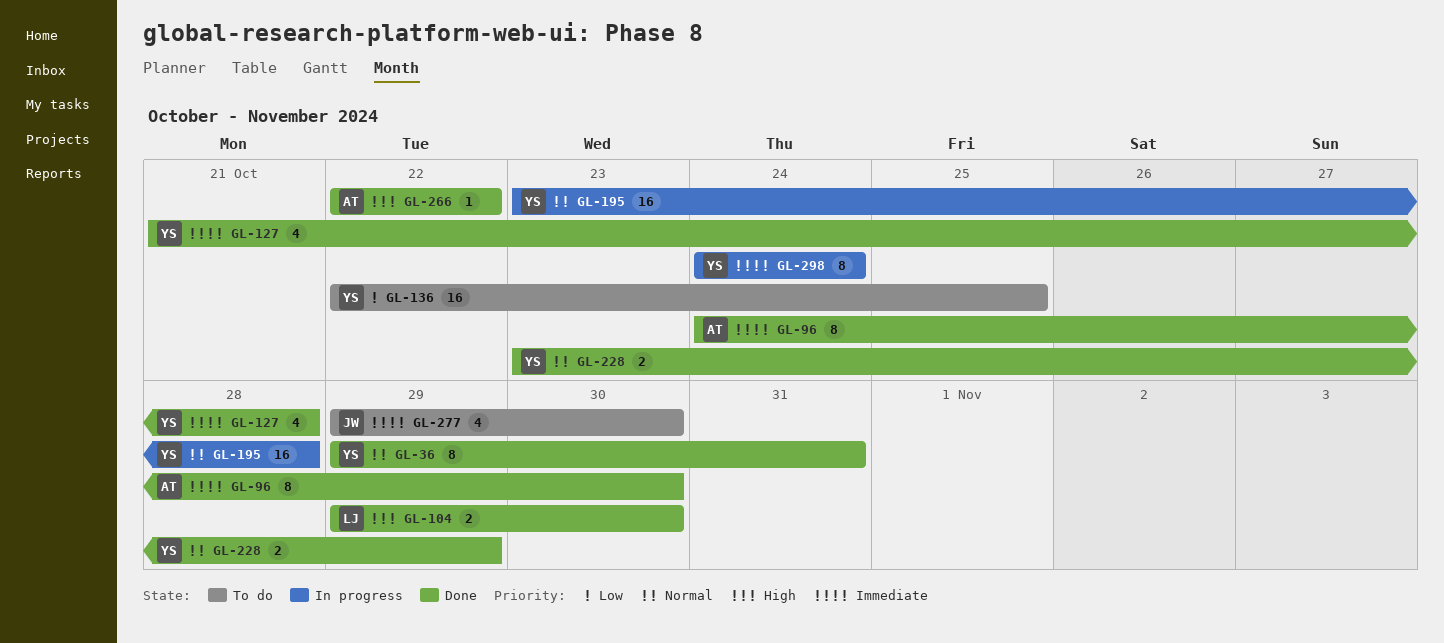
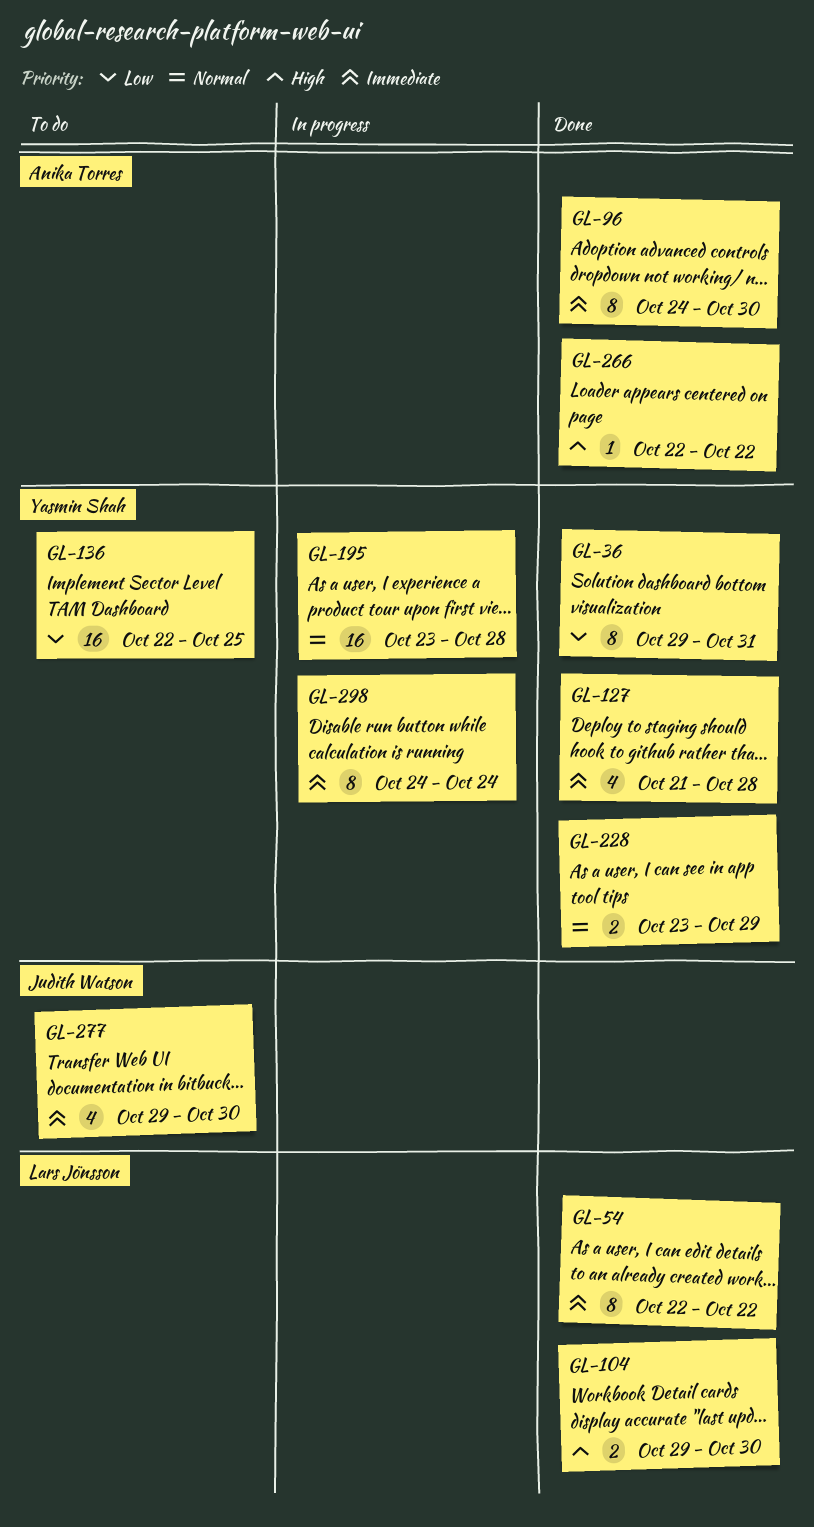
GL-36, priority: Normal -> Low
GL-54: none -> present

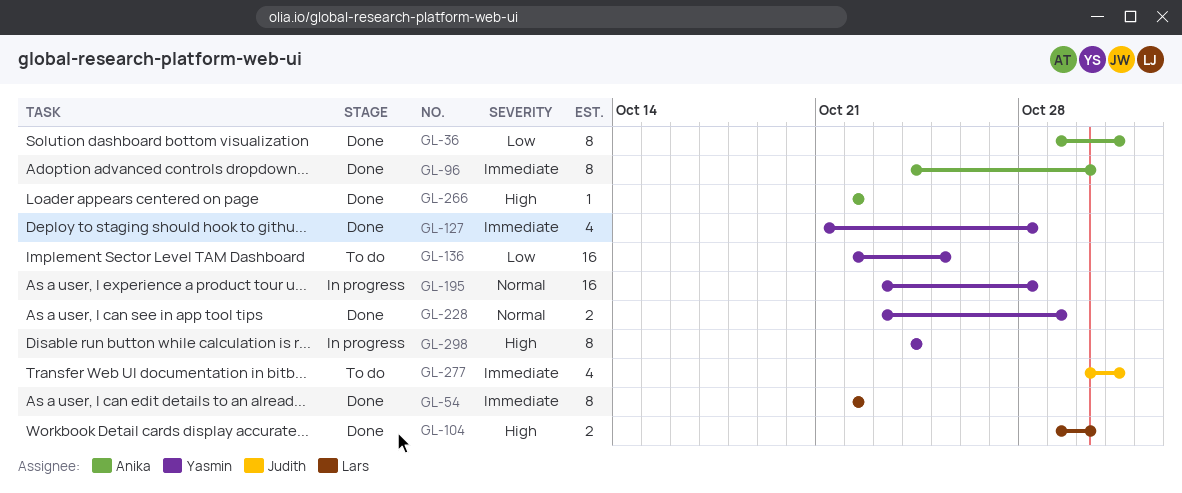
GL-36, owner: Yasmin Shah -> Anika Torres
GL-277, start: Oct 29 -> Oct 30
GL-277, due: Oct 30 -> Oct 31
GL-298, priority: Immediate -> High

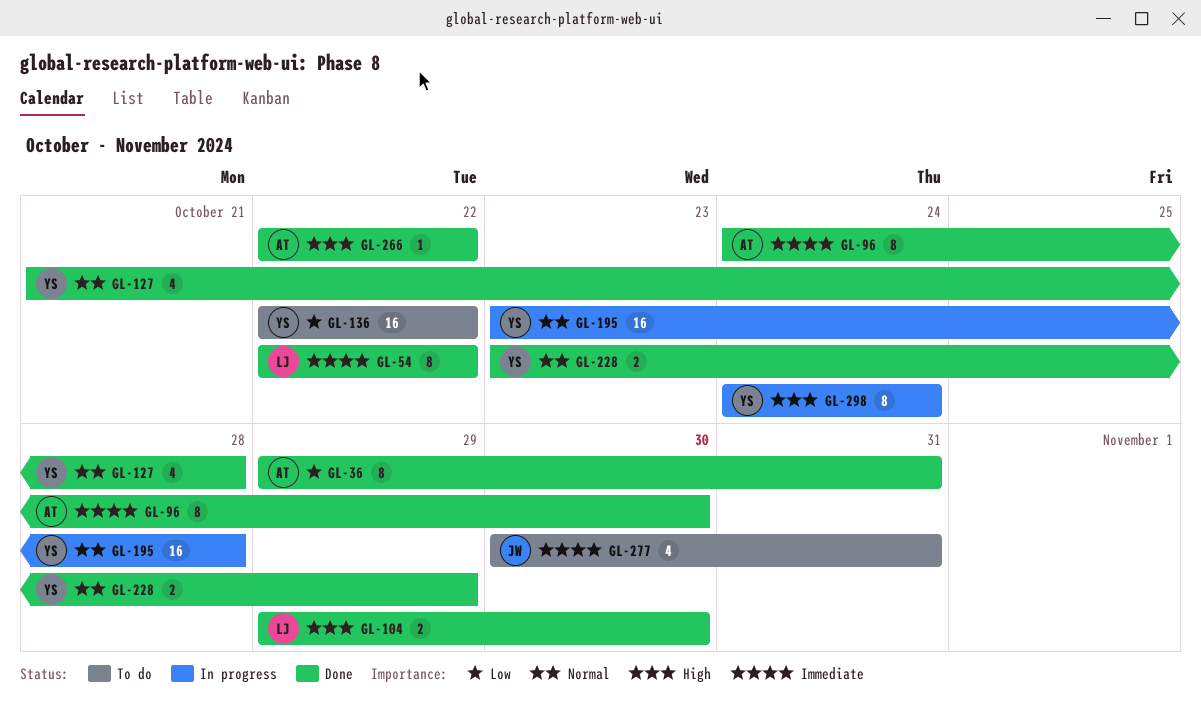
GL-127, priority: Immediate -> Normal
GL-136, due: Oct 25 -> Oct 22

